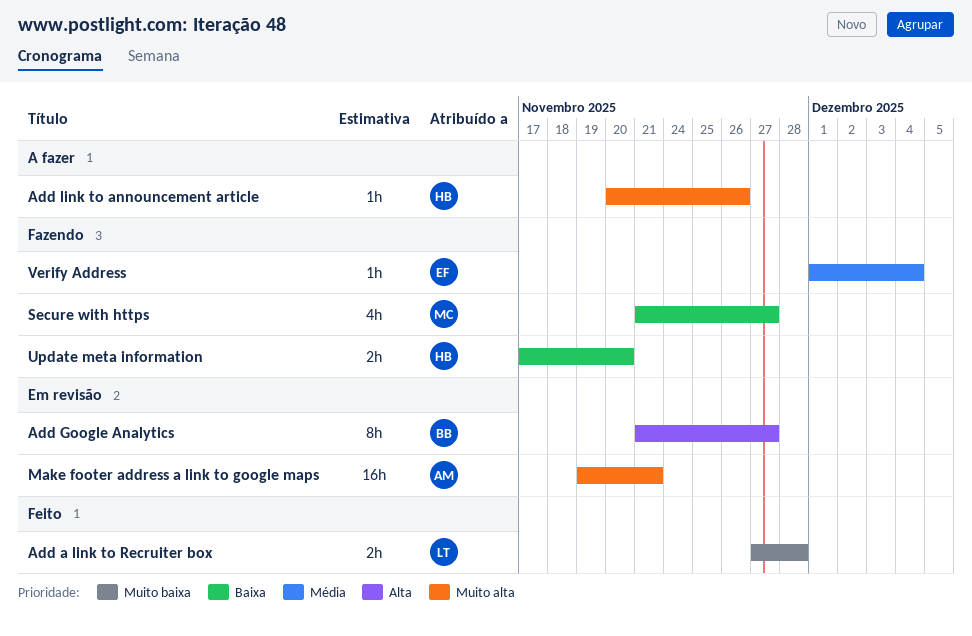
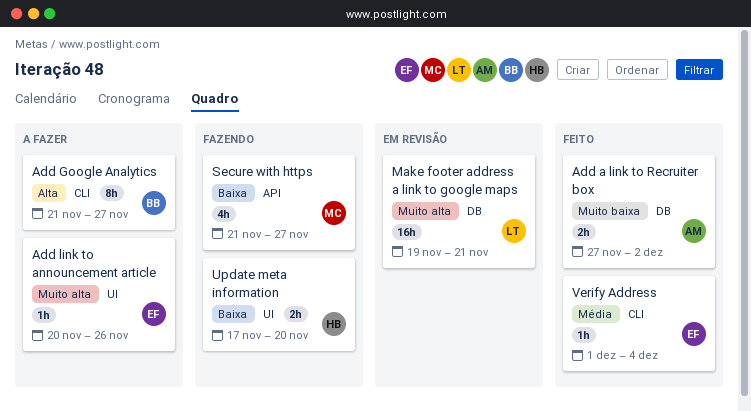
Add a link to Recruiter box, owner: LT -> AM
Add a link to Recruiter box, due: Nov 28 -> Dec 2
Add Google Analytics, status: Em revisão -> A fazer
Add link to announcement article, owner: HB -> EF
Make footer address a link to google maps, owner: AM -> LT
Verify Address, status: Fazendo -> Feito

